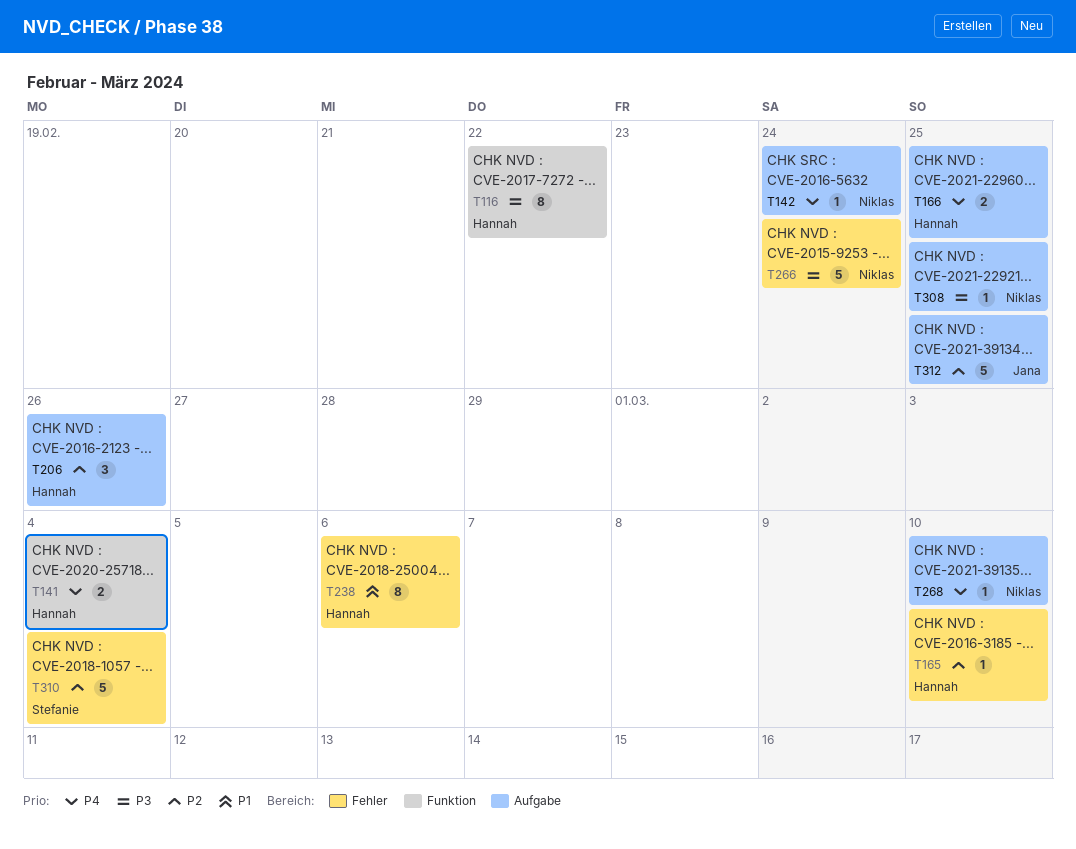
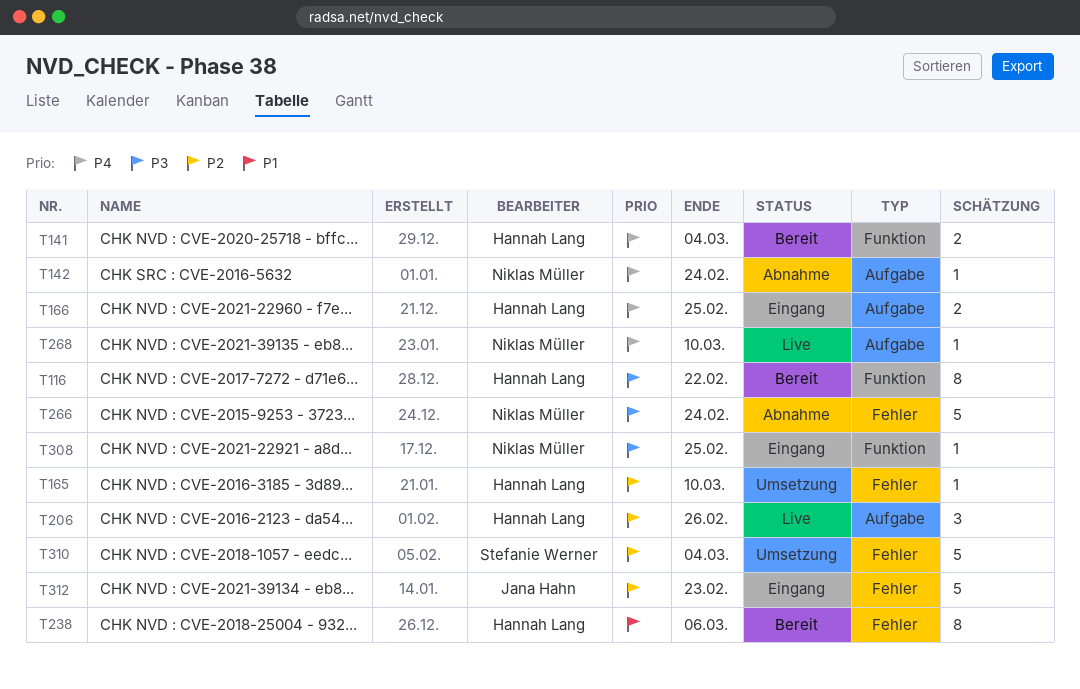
T308, label: Aufgabe -> Funktion
T312, label: Aufgabe -> Fehler
T312, due: Feb 25 -> Feb 23

